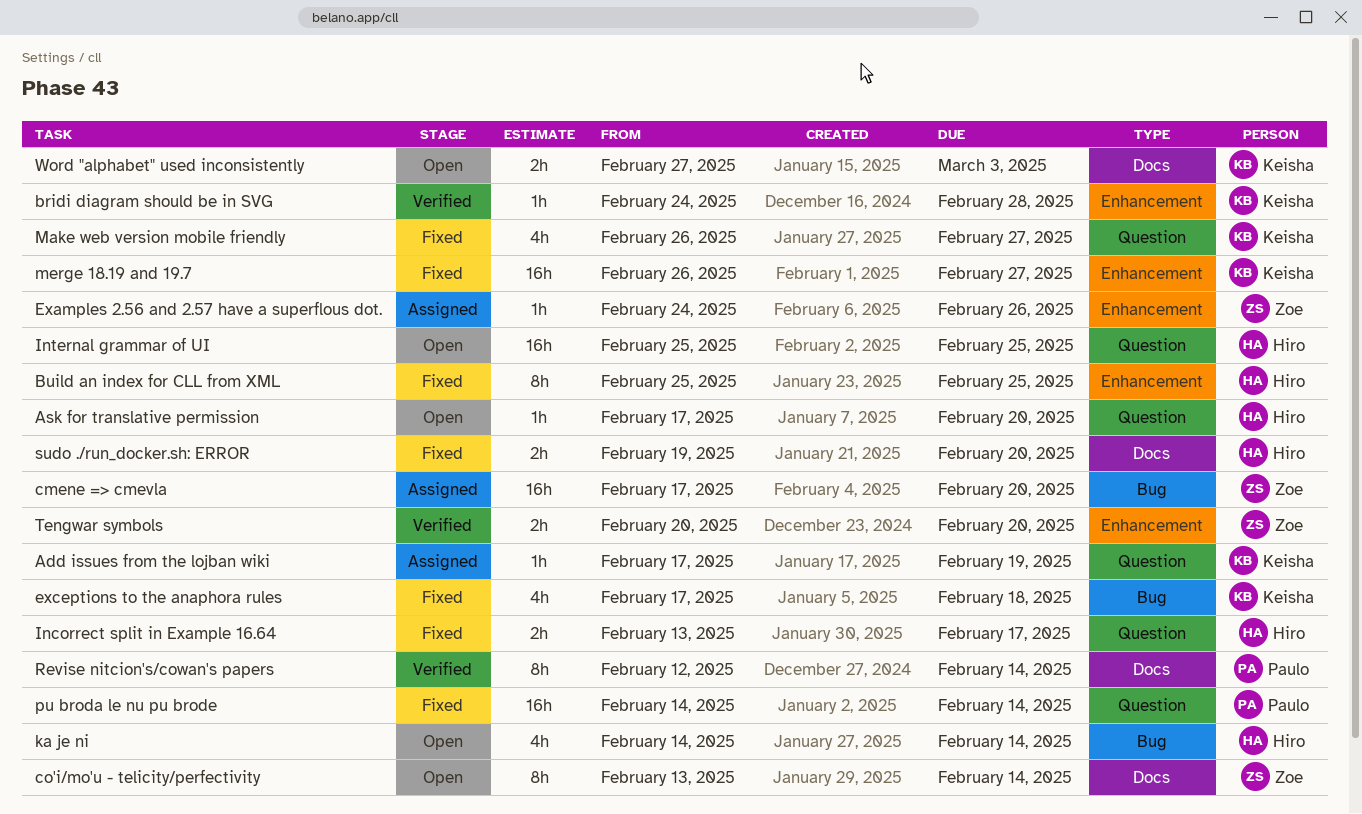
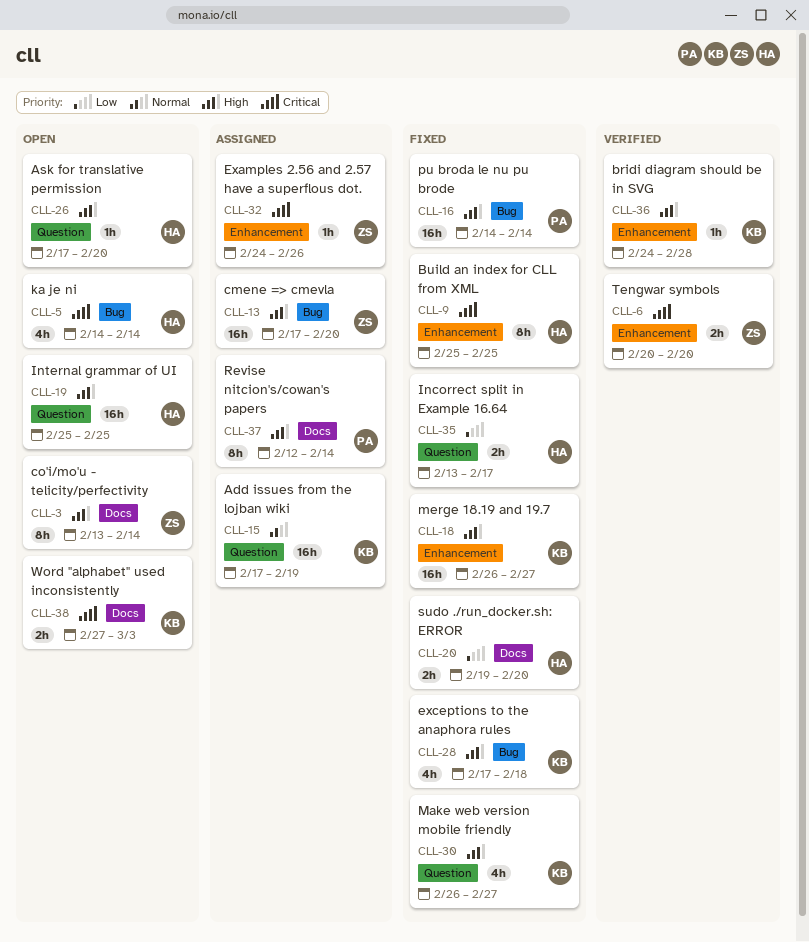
Add issues from the lojban wiki, estimate: 1h -> 16h
pu broda le nu pu brode, label: Question -> Bug
Revise nitcion's/cowan's papers, status: Verified -> Assigned

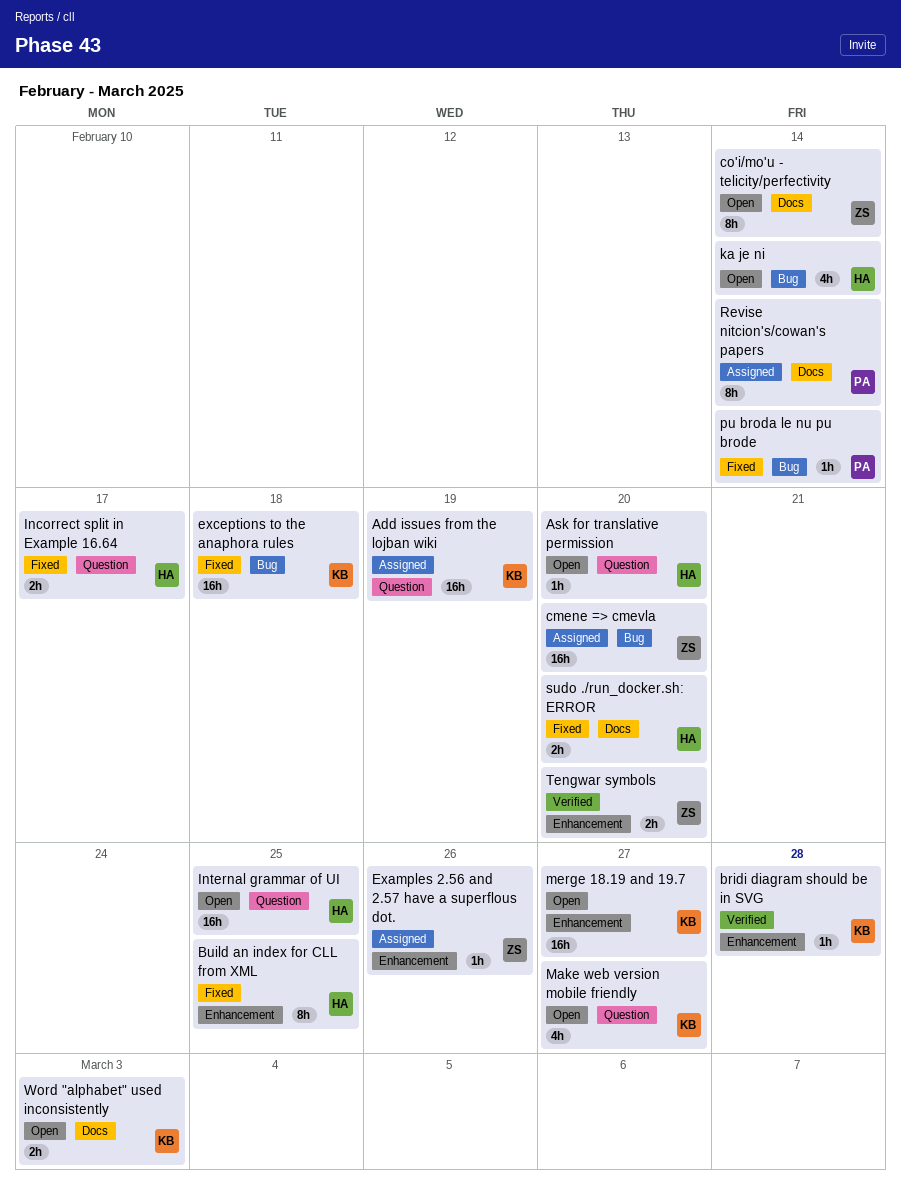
exceptions to the anaphora rules, estimate: 4h -> 16h
Make web version mobile friendly, status: Fixed -> Open
merge 18.19 and 19.7, status: Fixed -> Open
pu broda le nu pu brode, estimate: 16h -> 1h

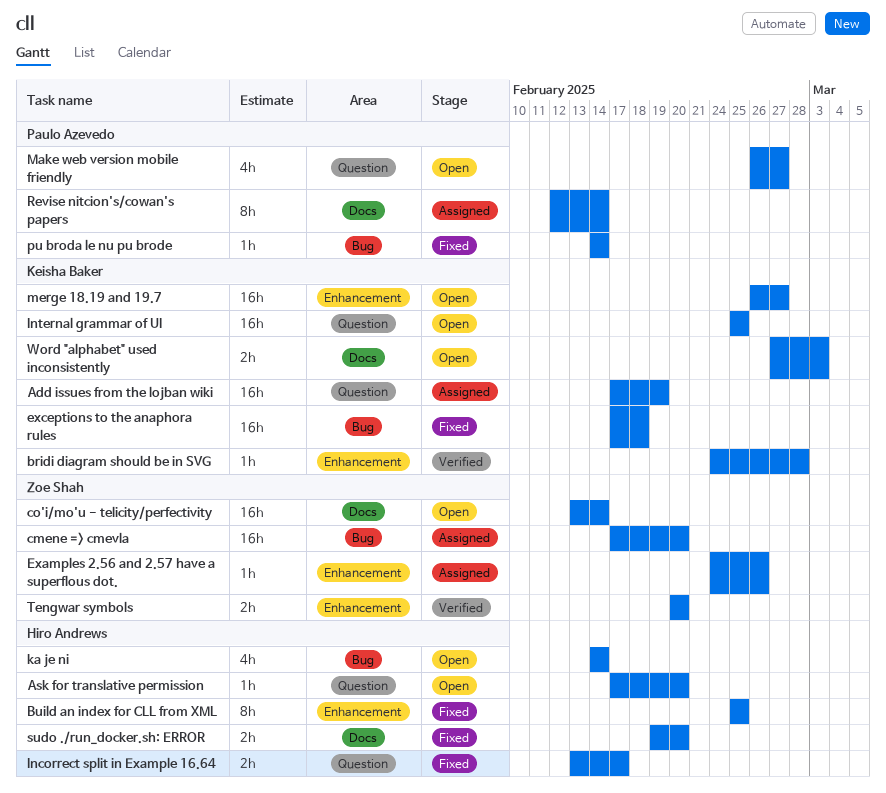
co'i/mo'u - telicity/perfectivity, estimate: 8h -> 16h
Internal grammar of UI, owner: Hiro Andrews -> Keisha Baker
Make web version mobile friendly, owner: Keisha Baker -> Paulo Azevedo

